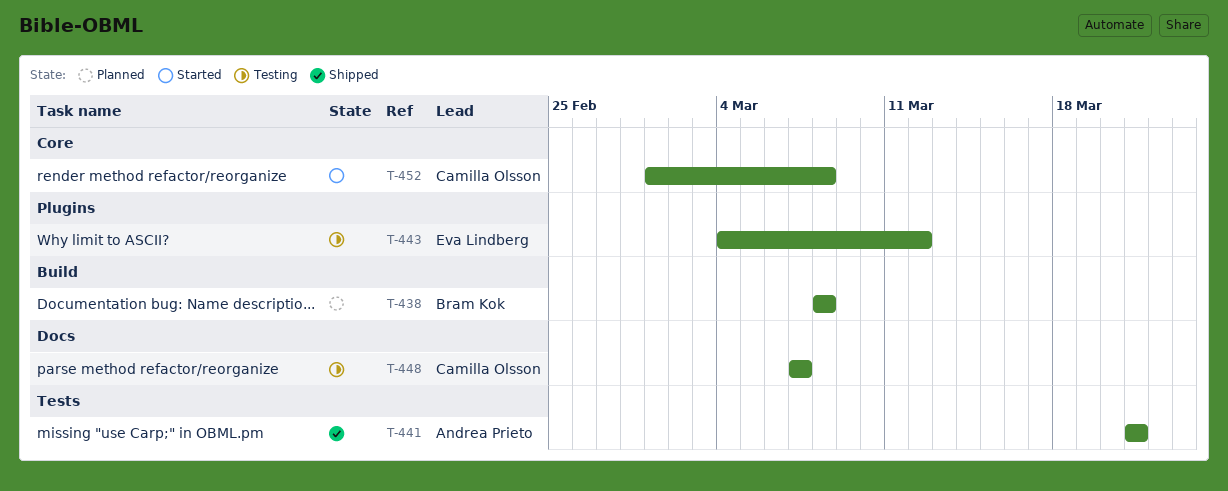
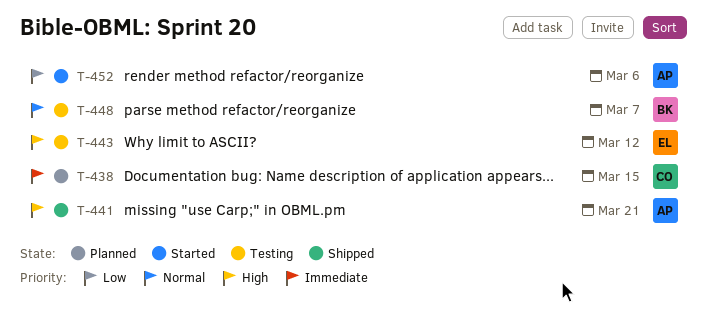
T-438, owner: Bram Kok -> Camilla Olsson
T-438, due: Mar 8 -> Mar 15
T-448, owner: Camilla Olsson -> Bram Kok
T-452, owner: Camilla Olsson -> Andrea Prieto
T-452, due: Mar 8 -> Mar 6

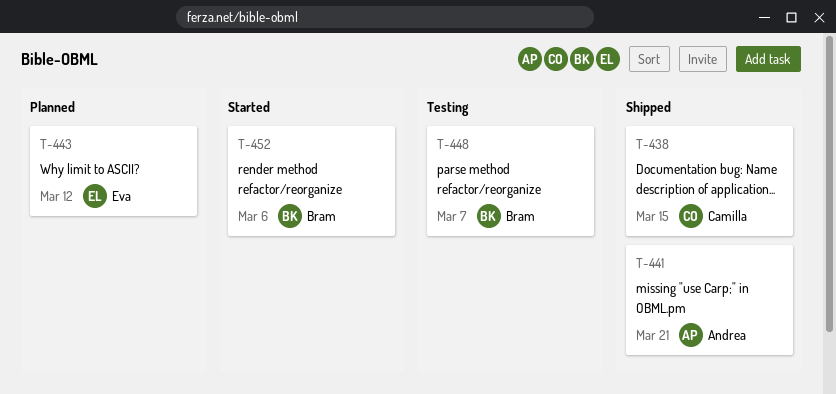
T-438, status: Planned -> Shipped
T-443, status: Testing -> Planned
T-452, owner: Andrea -> Bram

